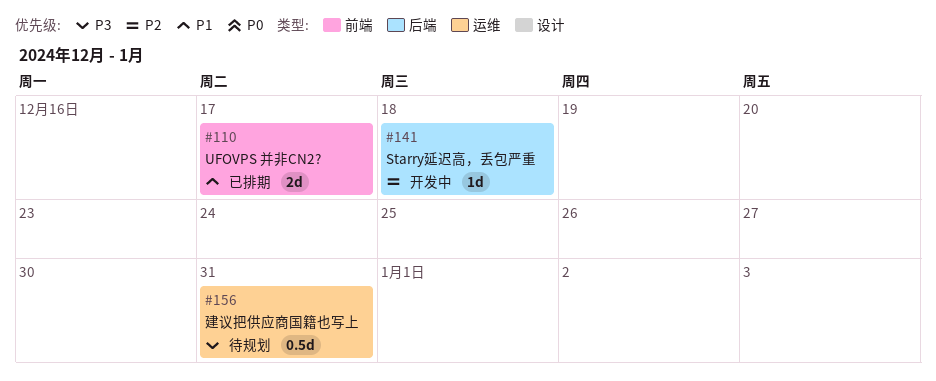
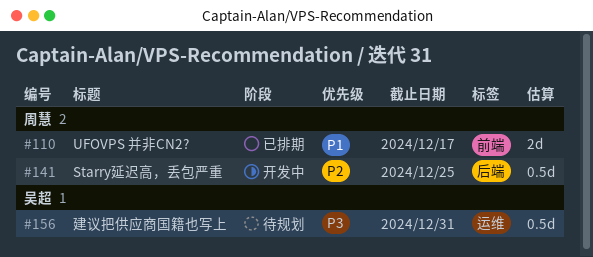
#141, estimate: 1d -> 0.5d
#141, due: Dec 18 -> Dec 25

